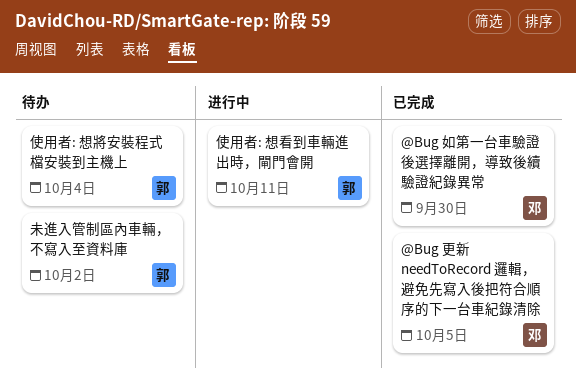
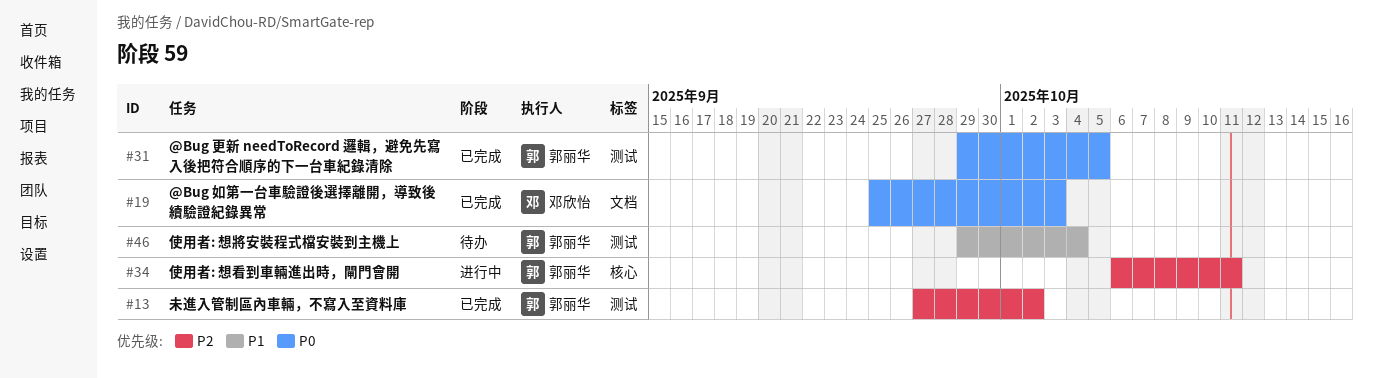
@Bug 如第一台車驗證後選擇離開，導致後續驗證紀錄異常, due: Sep 30 -> Oct 3
@Bug 更新 needToRecord 邏輯，避免先寫入後把符合順序的下一台車紀錄清除, owner: 邓欣怡 -> 郭丽华
未進入管制區內車輛，不寫入至資料庫, status: 待办 -> 已完成

